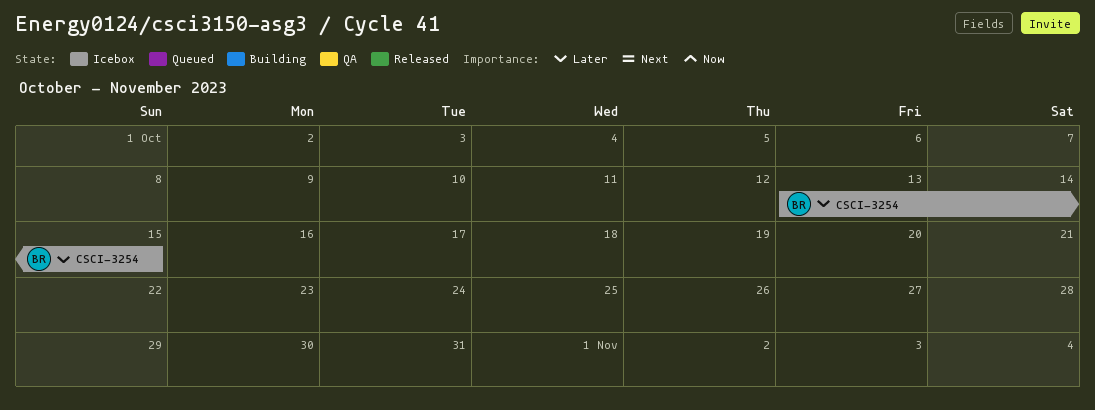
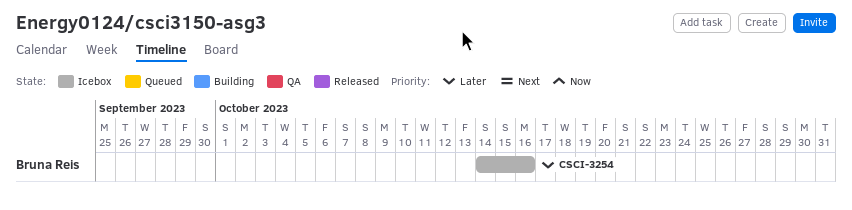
CSCI-3254, start: Oct 13 -> Oct 14
CSCI-3254, due: Oct 15 -> Oct 16

